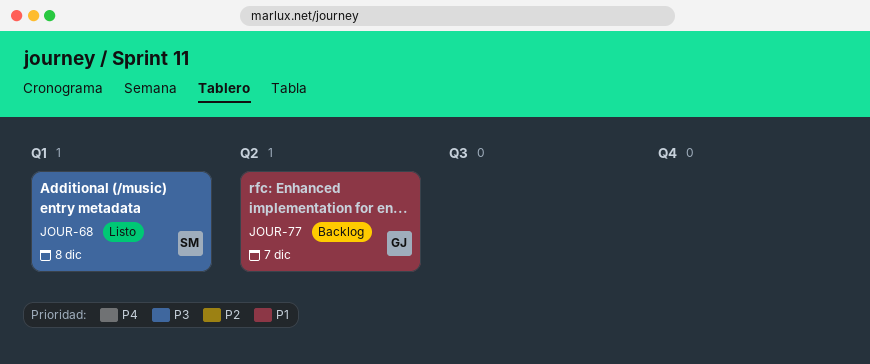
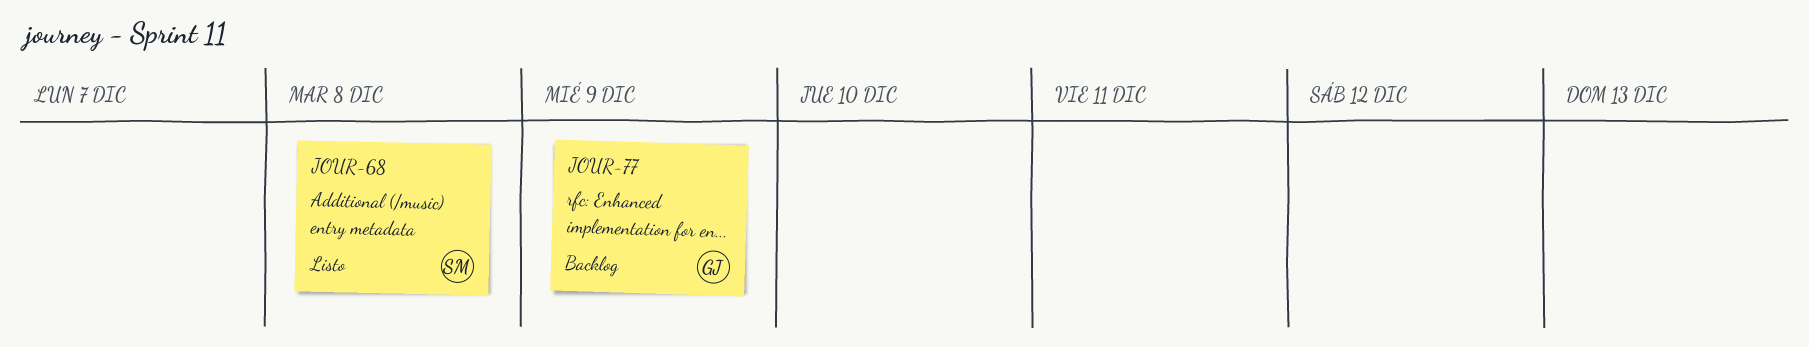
JOUR-77, due: Dec 7 -> Dec 9

